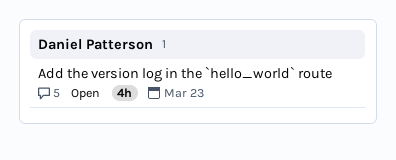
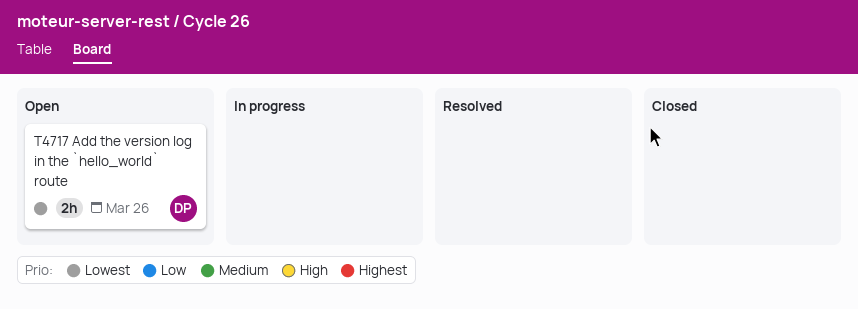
Add the version log in the `hello_world` route, estimate: 4h -> 2h
Add the version log in the `hello_world` route, due: Mar 23 -> Mar 26

